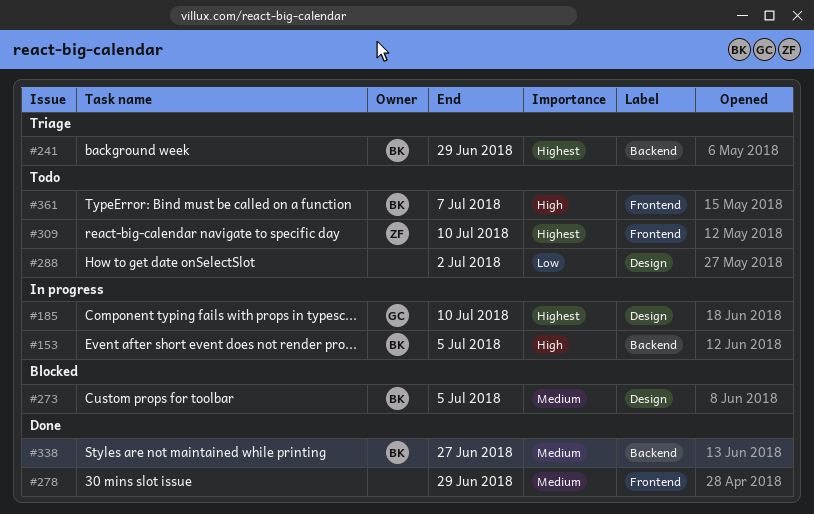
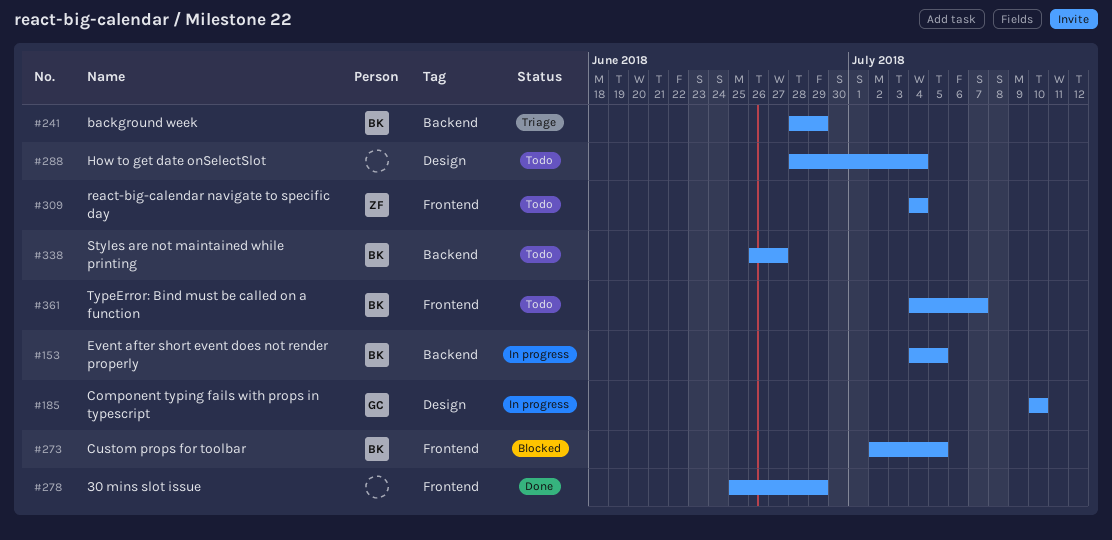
#273, label: Design -> Frontend
#288, due: Jul 2 -> Jul 4
#309, due: Jul 10 -> Jul 4
#338, status: Done -> Todo

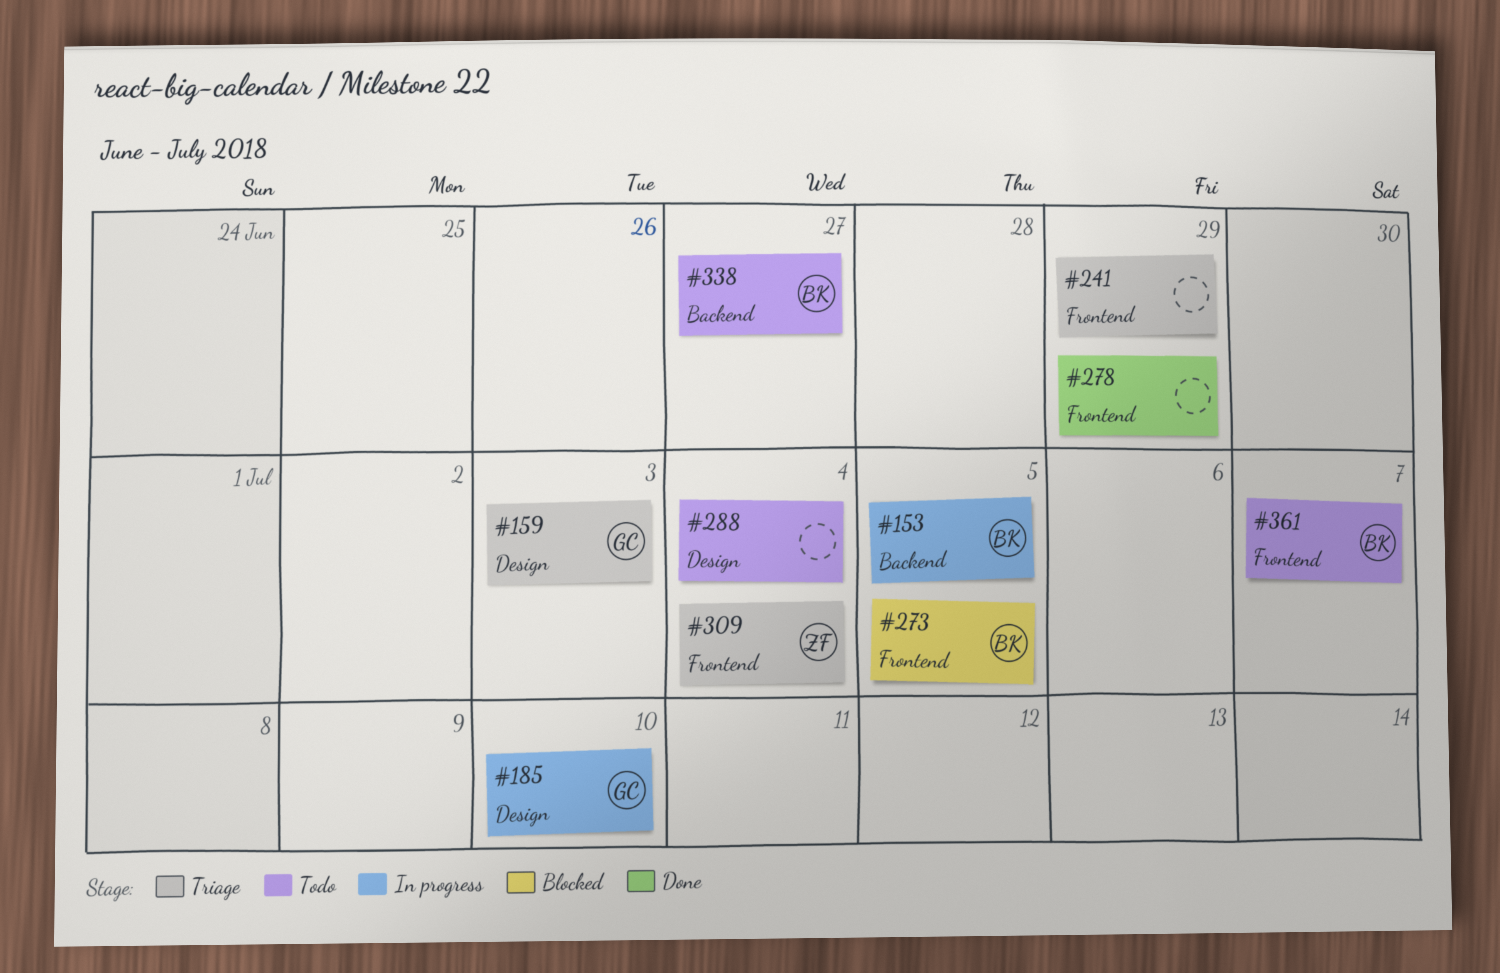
#159: none -> present
#241, owner: BK -> none
#241, label: Backend -> Frontend
#309, status: Todo -> Triage

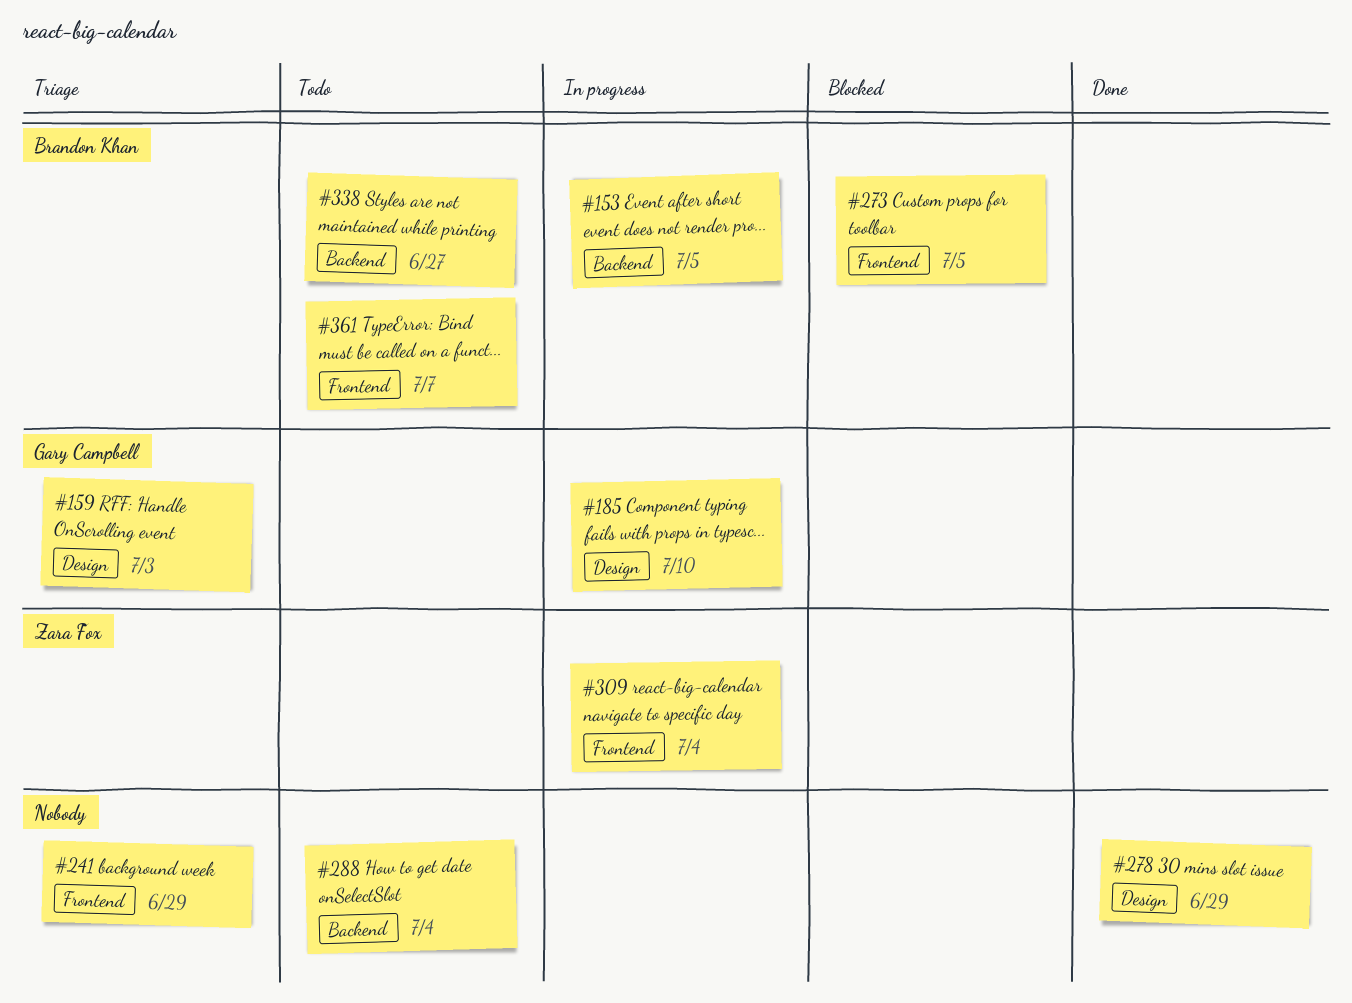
#278, label: Frontend -> Design
#288, label: Design -> Backend
#309, status: Triage -> In progress

